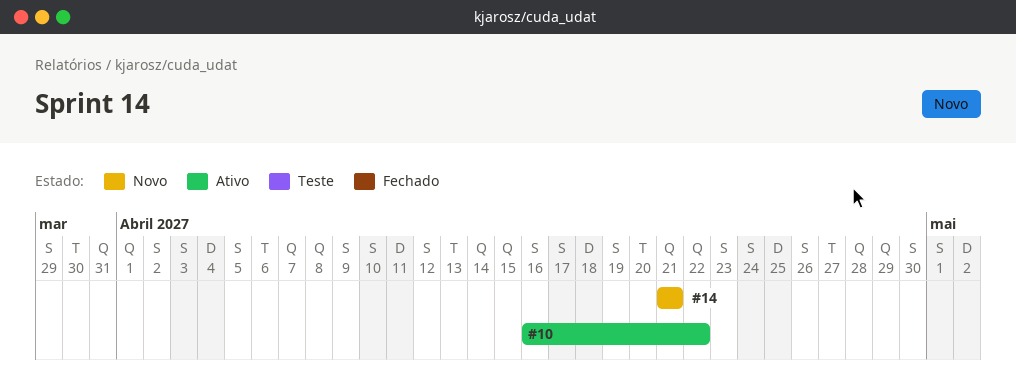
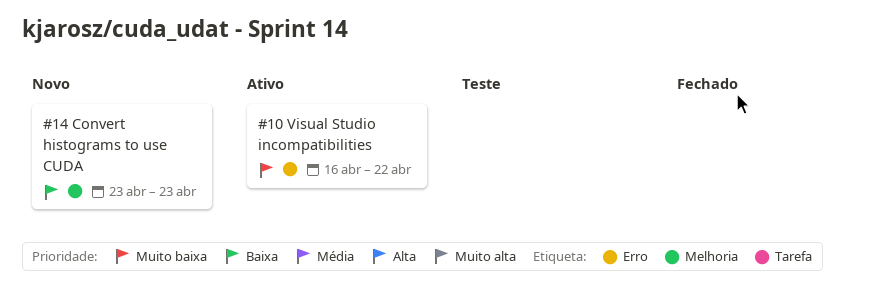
#14, start: Apr 21 -> Apr 23
#14, due: Apr 21 -> Apr 23

